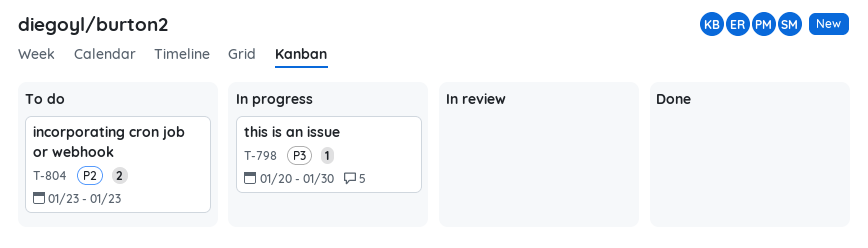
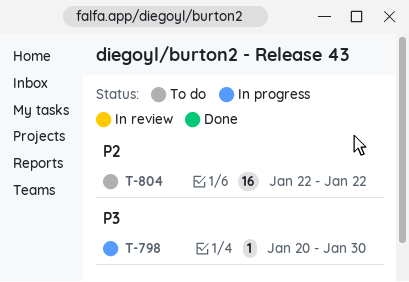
T-804, estimate: 2 -> 16
T-804, start: Jan 23 -> Jan 22
T-804, due: Jan 23 -> Jan 22

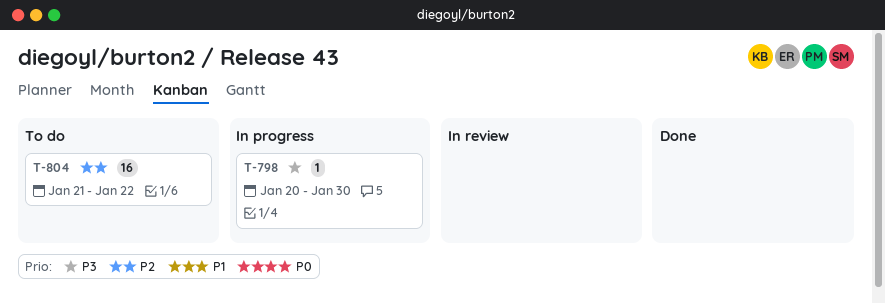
T-804, start: Jan 22 -> Jan 21

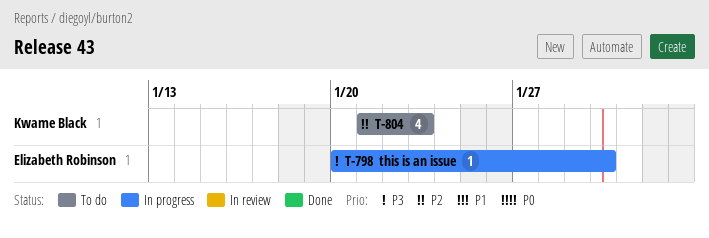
T-804, estimate: 16 -> 4
T-804, due: Jan 22 -> Jan 23

